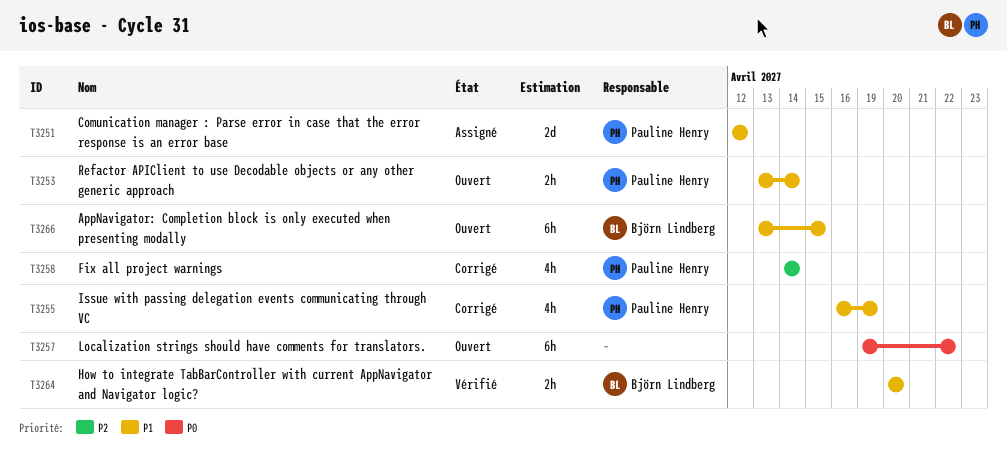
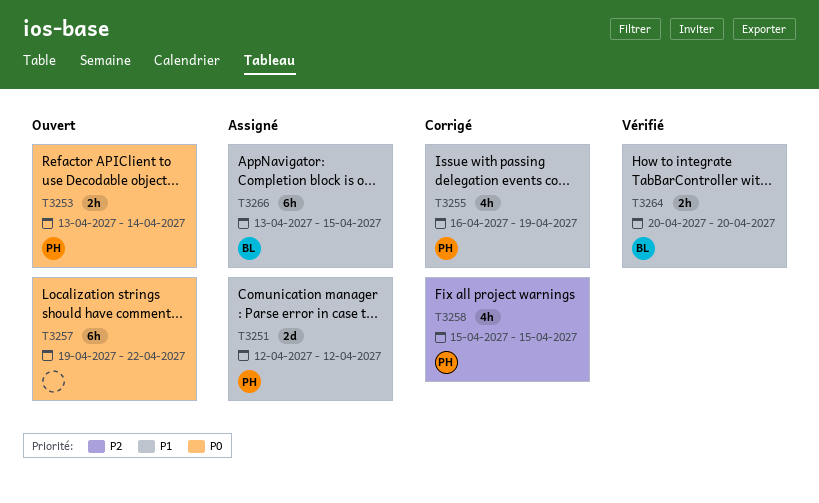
T3253, priority: P1 -> P0
T3258, start: Apr 14 -> Apr 15
T3258, due: Apr 14 -> Apr 15
T3266, status: Ouvert -> Assigné

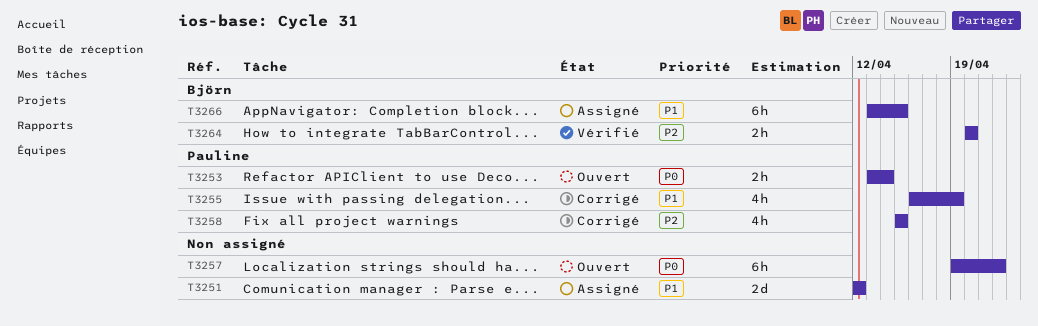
T3251, owner: Pauline -> none
T3264, priority: P1 -> P2

